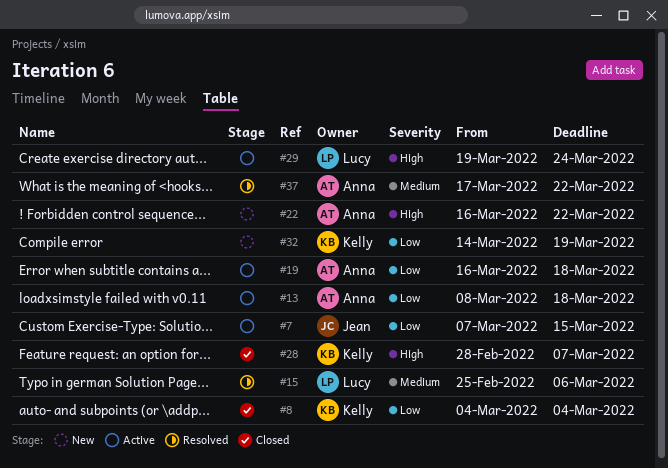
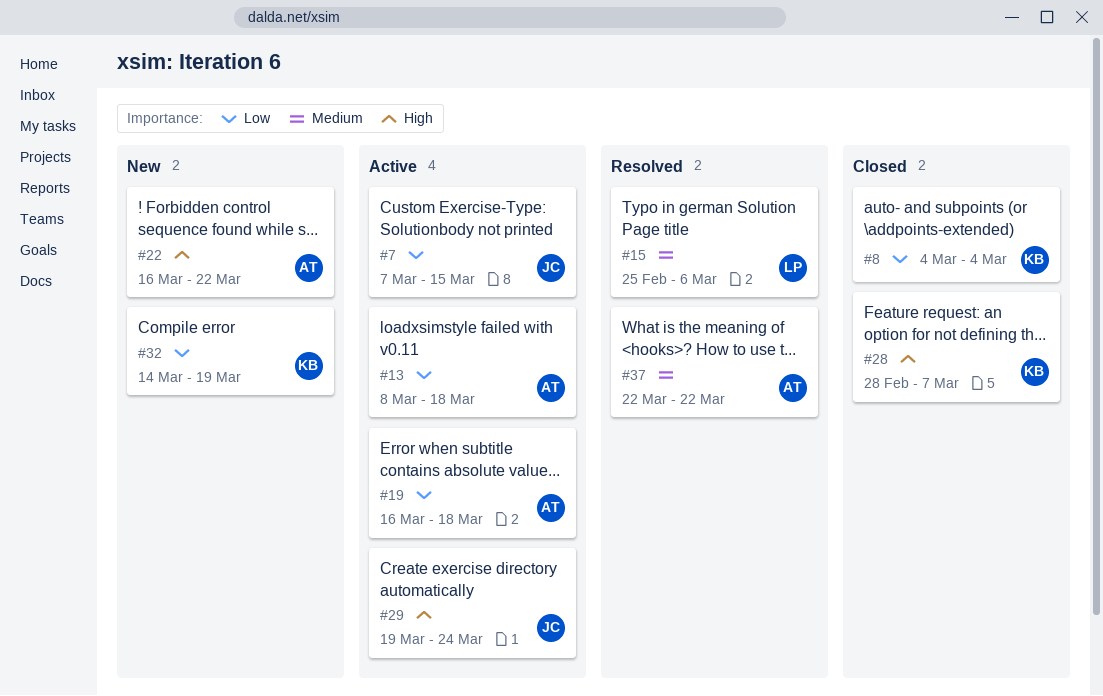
#29, owner: Lucy -> Jean
#37, start: Mar 17 -> Mar 22

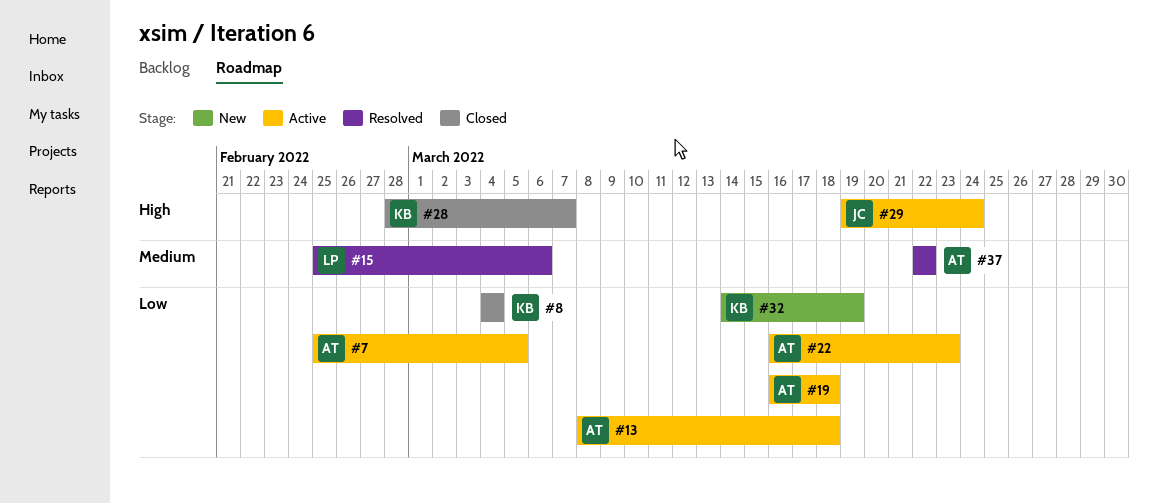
#7, owner: JC -> AT
#7, start: Mar 7 -> Feb 25
#7, due: Mar 15 -> Mar 5
#22, status: New -> Active
#22, priority: High -> Low
#22, due: Mar 22 -> Mar 23

